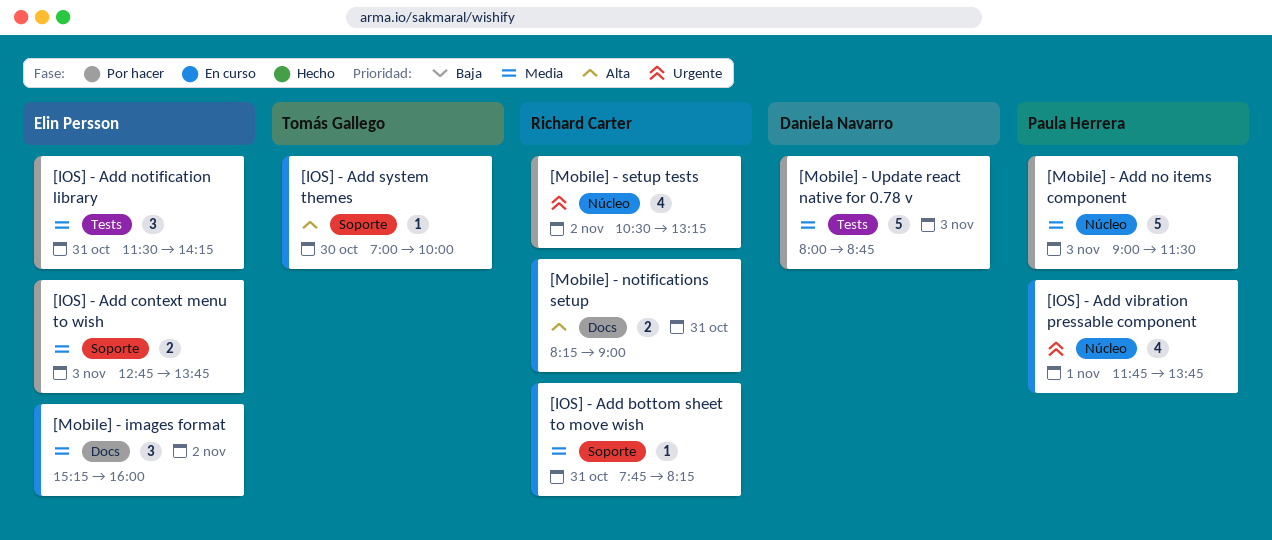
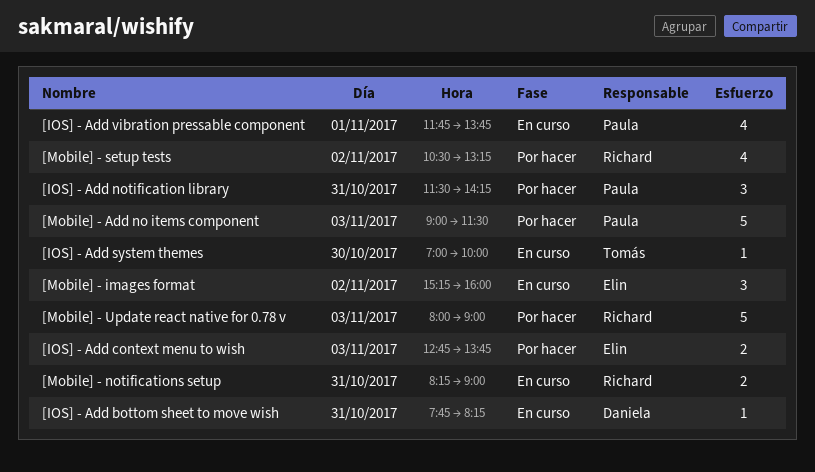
[IOS] - Add bottom sheet to move wish, owner: Richard Carter -> Daniela Navarro
[IOS] - Add notification library, owner: Elin Persson -> Paula Herrera
[Mobile] - Update react native for 0.78 v, owner: Daniela Navarro -> Richard Carter
[Mobile] - Update react native for 0.78 v, ends: 08:45 -> 09:00

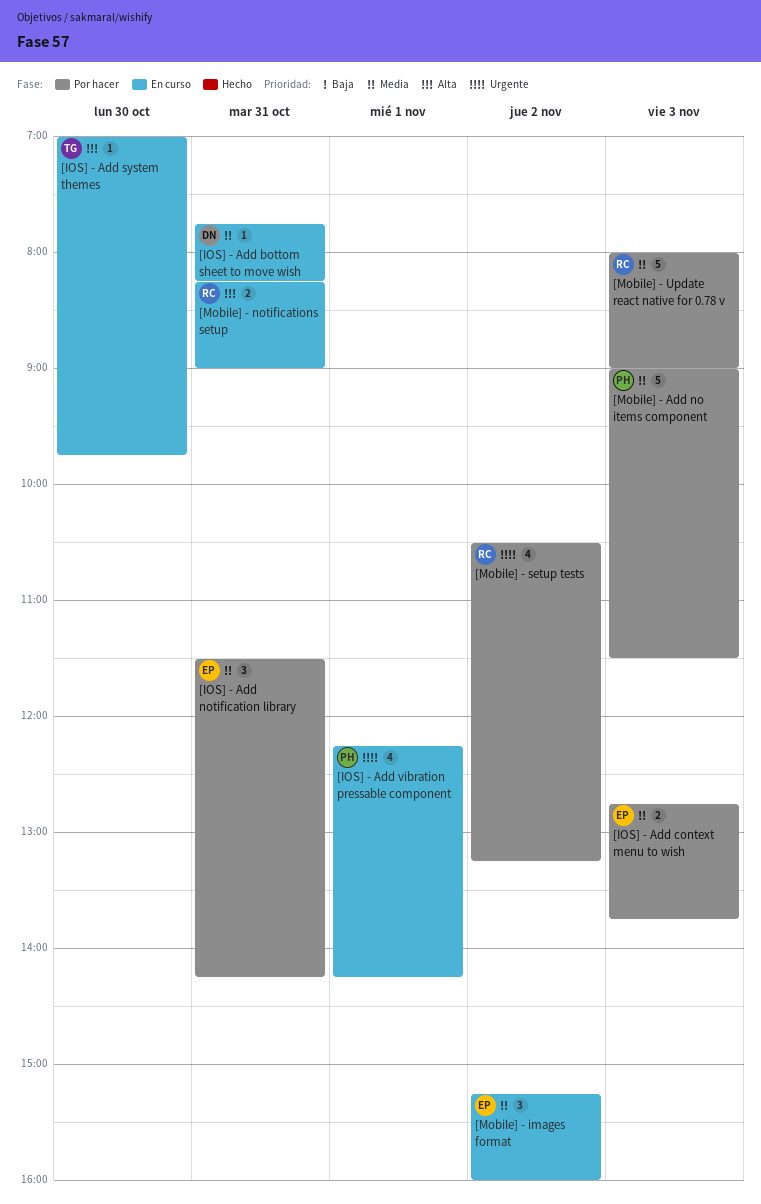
[IOS] - Add notification library, owner: Paula -> Elin
[IOS] - Add system themes, ends: 10:00 -> 09:45
[IOS] - Add vibration pressable component, begins: 11:45 -> 12:15
[IOS] - Add vibration pressable component, ends: 13:45 -> 14:15

